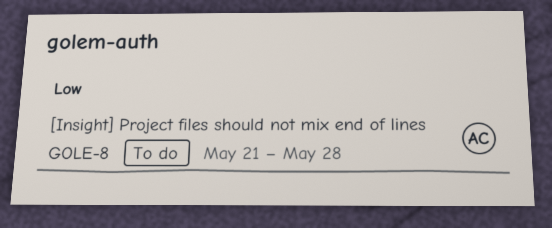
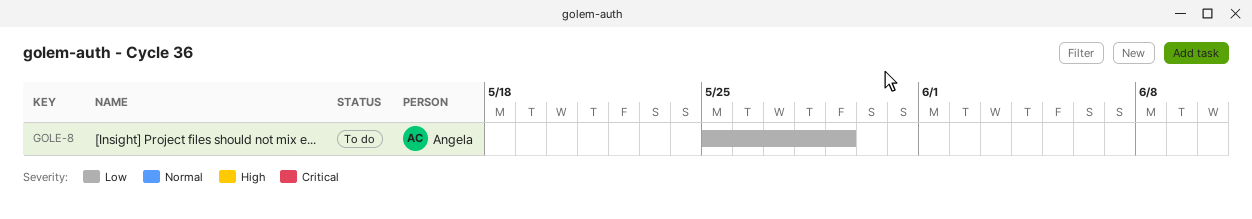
GOLE-8, start: May 21 -> May 25
GOLE-8, due: May 28 -> May 29

